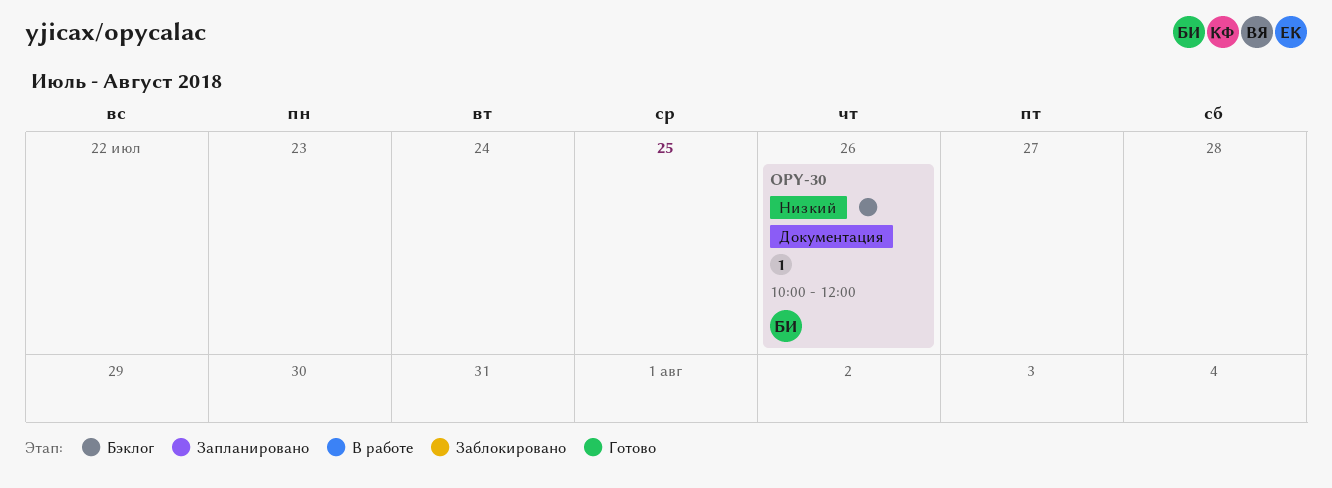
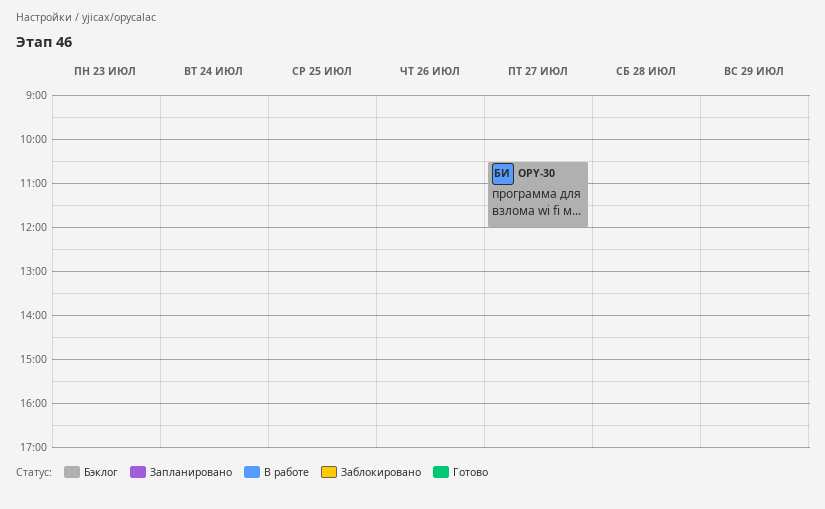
OPY-30, day: Jul 26 -> Jul 27
OPY-30, begins: 10:00 -> 10:30

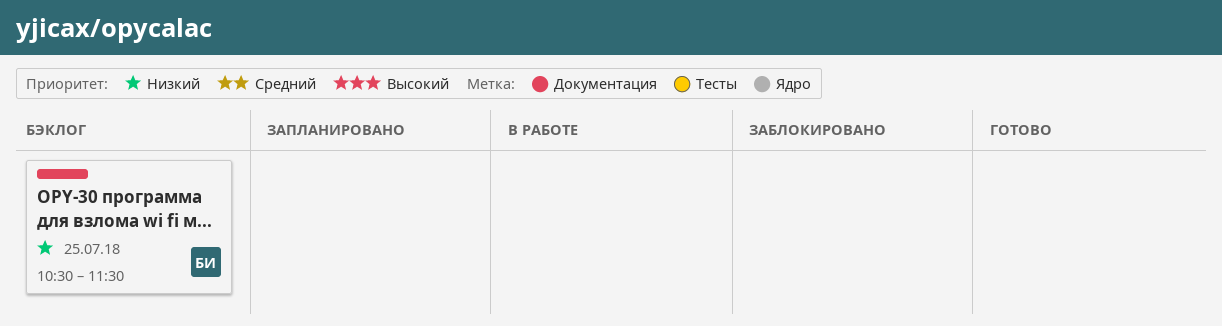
OPY-30, day: Jul 27 -> Jul 25
OPY-30, ends: 12:00 -> 11:30

